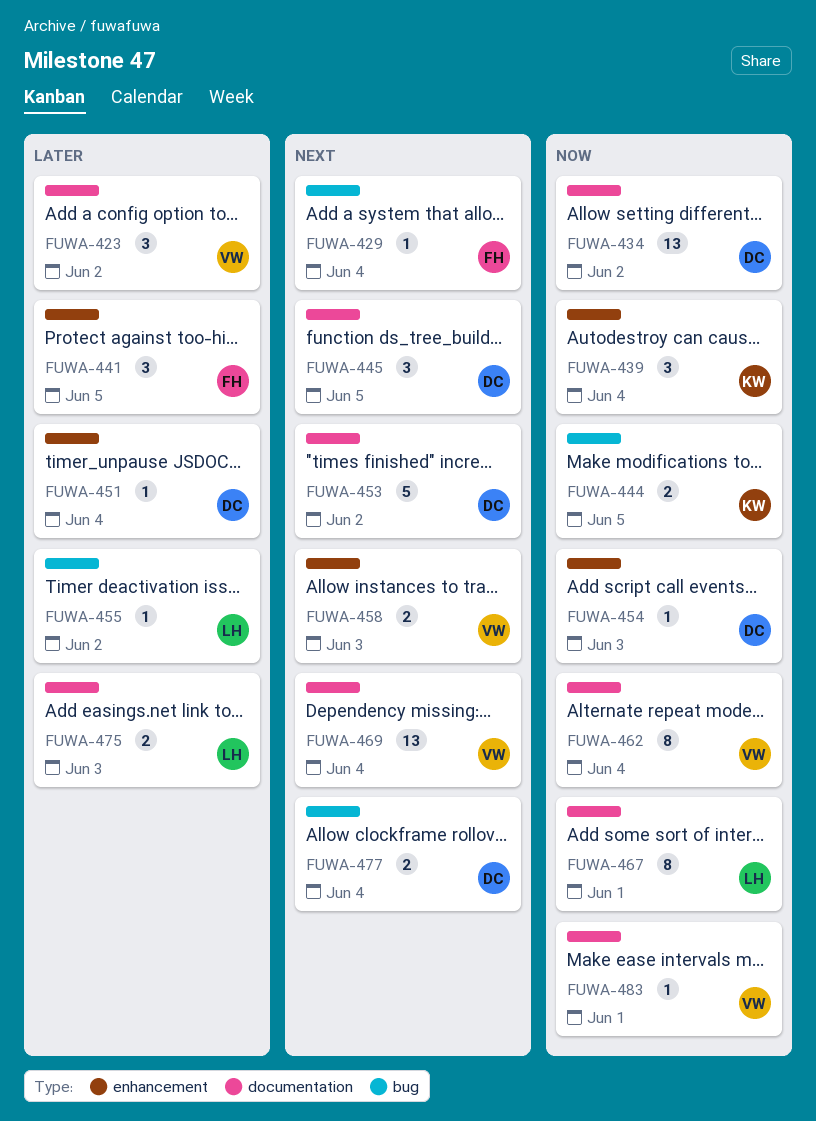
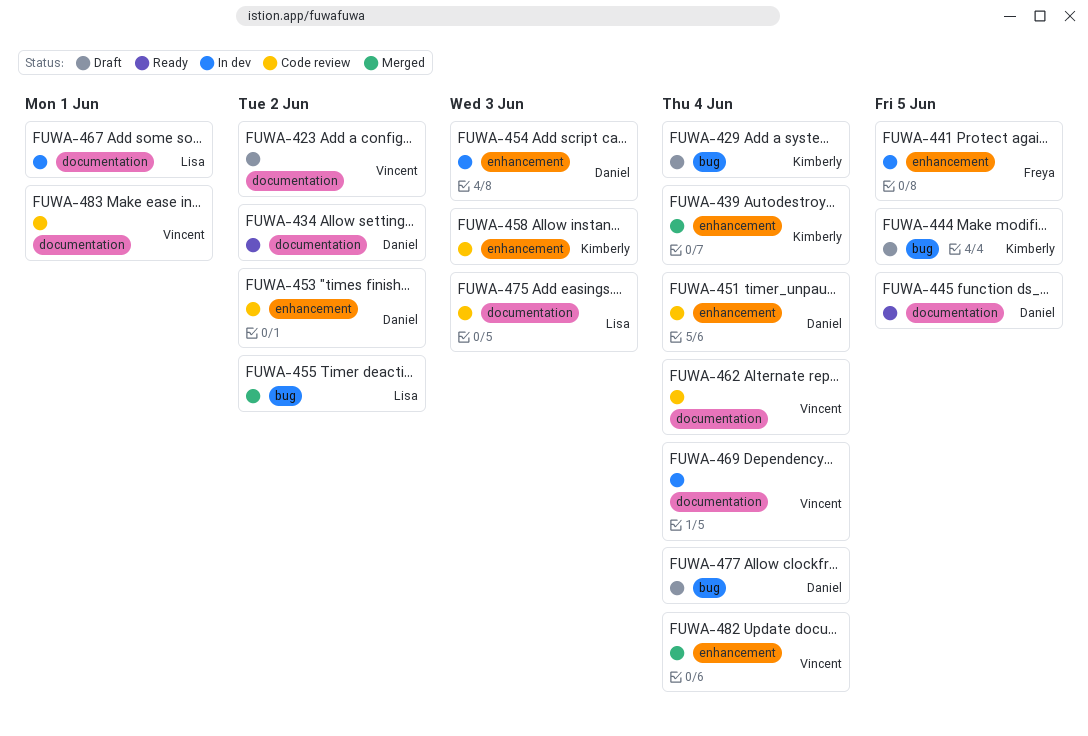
FUWA-429, owner: Freya -> Kimberly
FUWA-453, label: documentation -> enhancement
FUWA-458, owner: Vincent -> Kimberly
FUWA-482: none -> present

